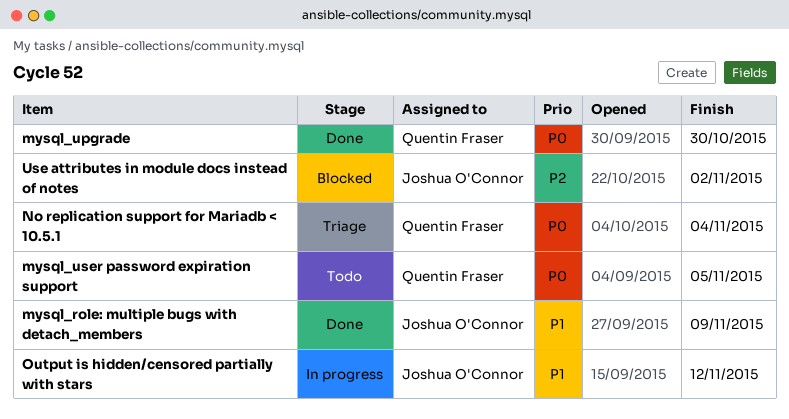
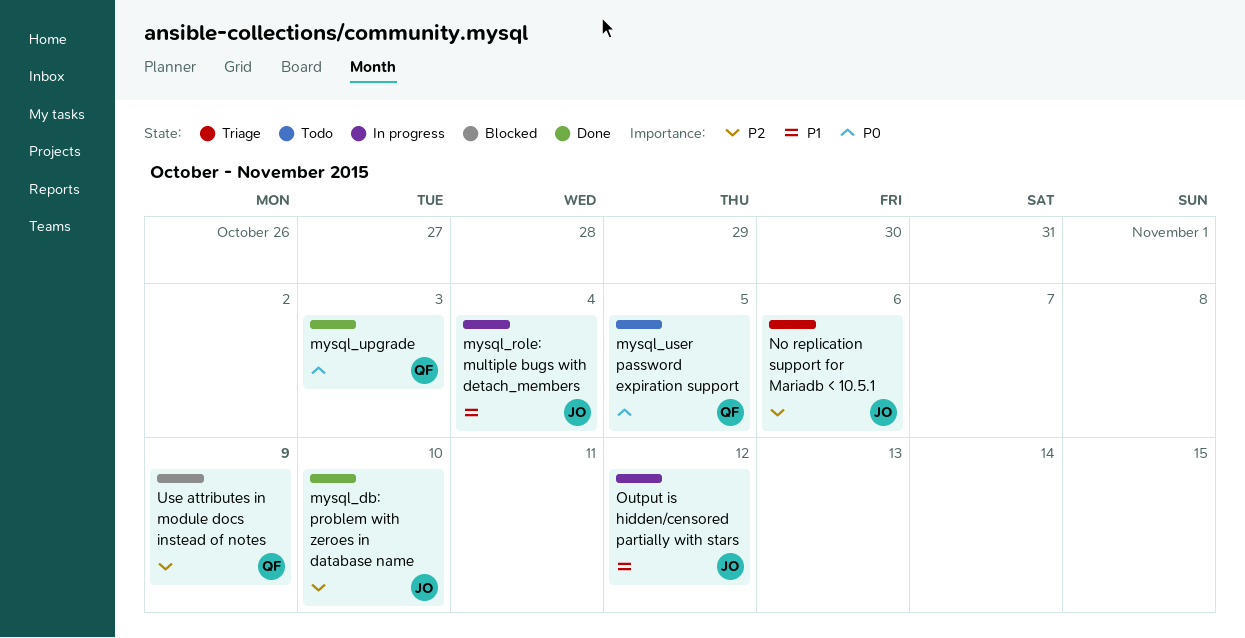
mysql_db: problem with zeroes in database name: none -> present
mysql_role: multiple bugs with detach_members, status: Done -> In progress
mysql_role: multiple bugs with detach_members, due: Nov 9 -> Nov 4
mysql_upgrade, due: Oct 30 -> Nov 3
No replication support for Mariadb < 10.5.1, owner: Quentin Fraser -> Joshua O'Connor
No replication support for Mariadb < 10.5.1, priority: P0 -> P2
No replication support for Mariadb < 10.5.1, due: Nov 4 -> Nov 6
Use attributes in module docs instead of notes, owner: Joshua O'Connor -> Quentin Fraser
Use attributes in module docs instead of notes, due: Nov 2 -> Nov 9

